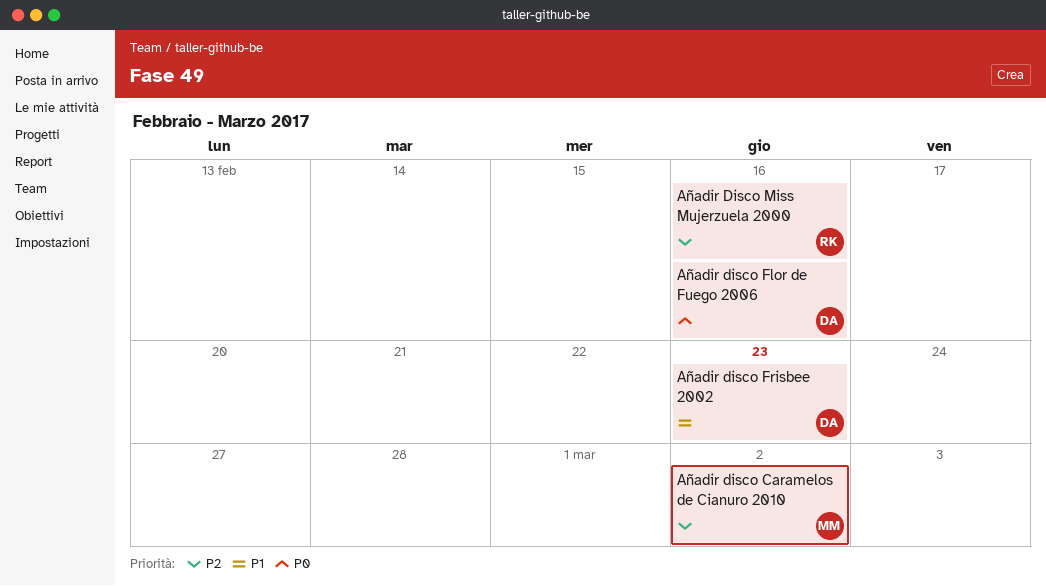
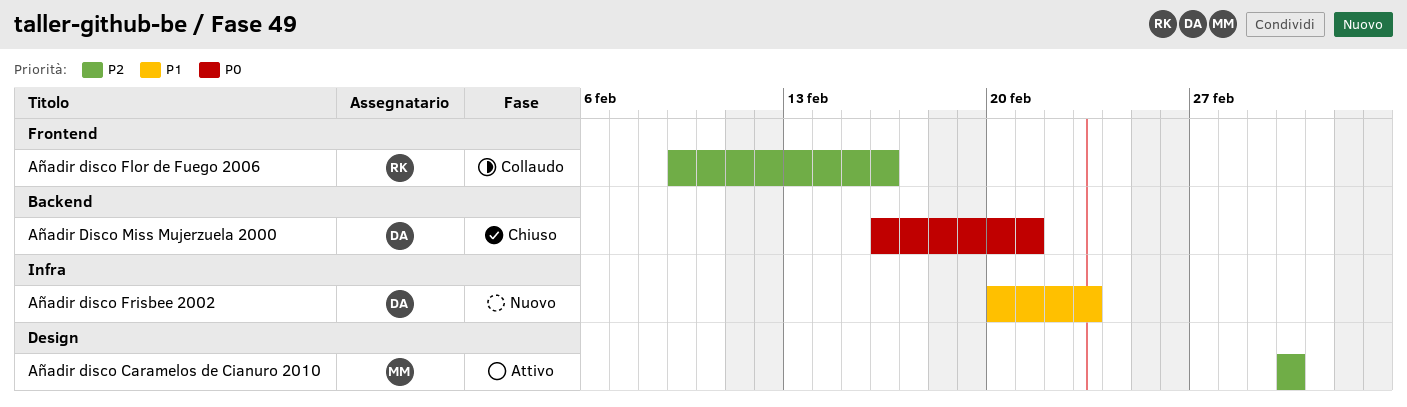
Añadir disco Flor de Fuego 2006, owner: DA -> RK
Añadir disco Flor de Fuego 2006, priority: P0 -> P2
Añadir Disco Miss Mujerzuela 2000, owner: RK -> DA
Añadir Disco Miss Mujerzuela 2000, priority: P2 -> P0
Añadir Disco Miss Mujerzuela 2000, due: Feb 16 -> Feb 21

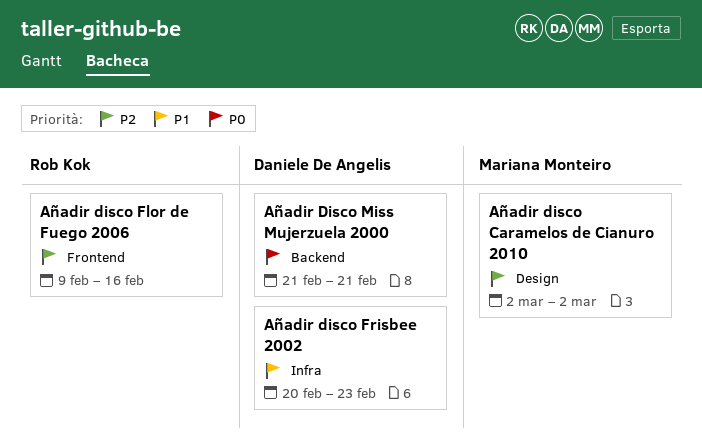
Añadir Disco Miss Mujerzuela 2000, start: Feb 16 -> Feb 21

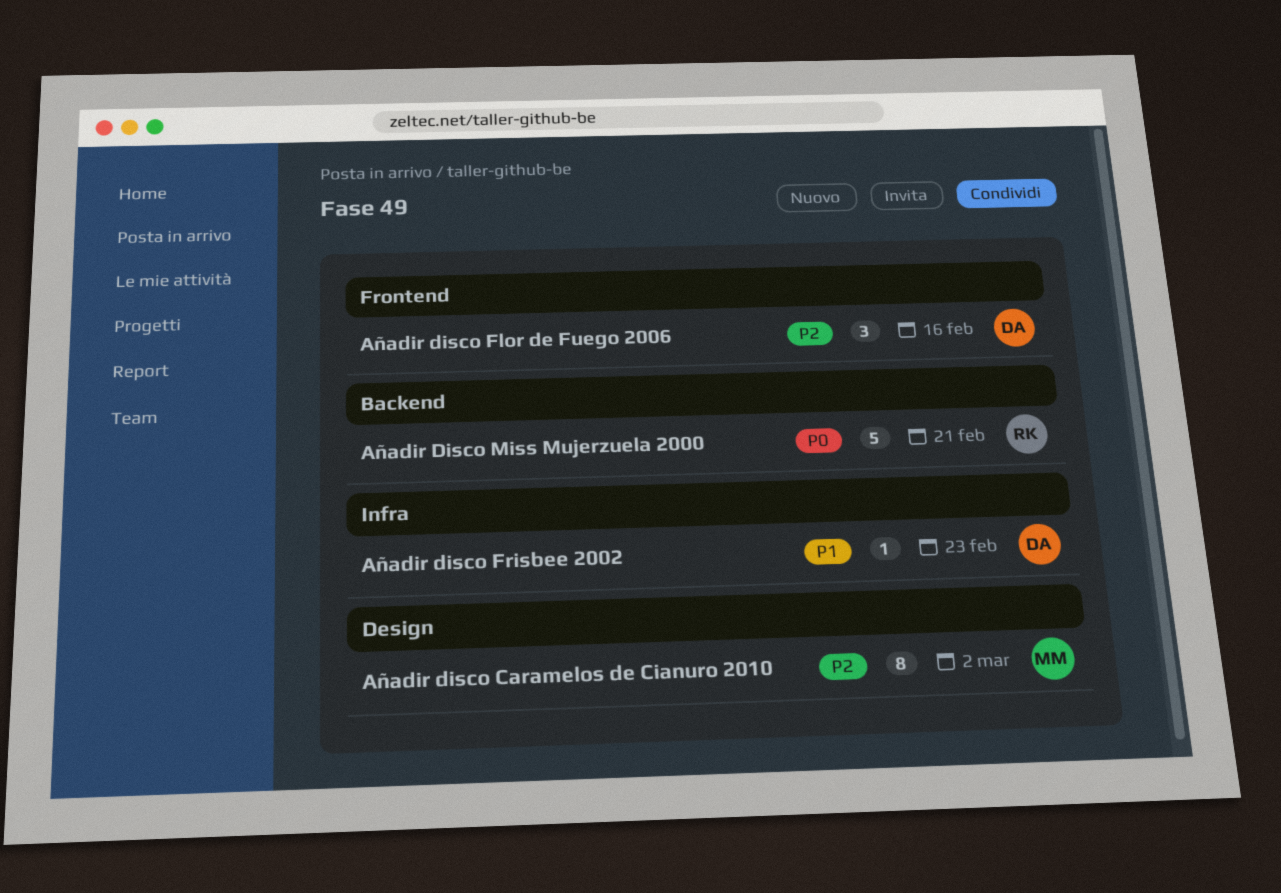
Añadir disco Flor de Fuego 2006, owner: Rob Kok -> Daniele De Angelis
Añadir Disco Miss Mujerzuela 2000, owner: Daniele De Angelis -> Rob Kok

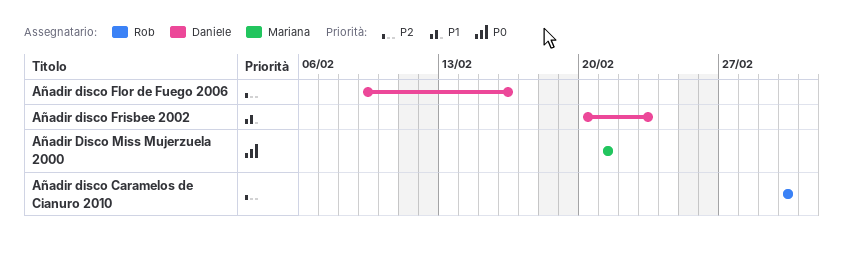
Añadir disco Caramelos de Cianuro 2010, owner: Mariana -> Rob
Añadir Disco Miss Mujerzuela 2000, owner: Rob -> Mariana

